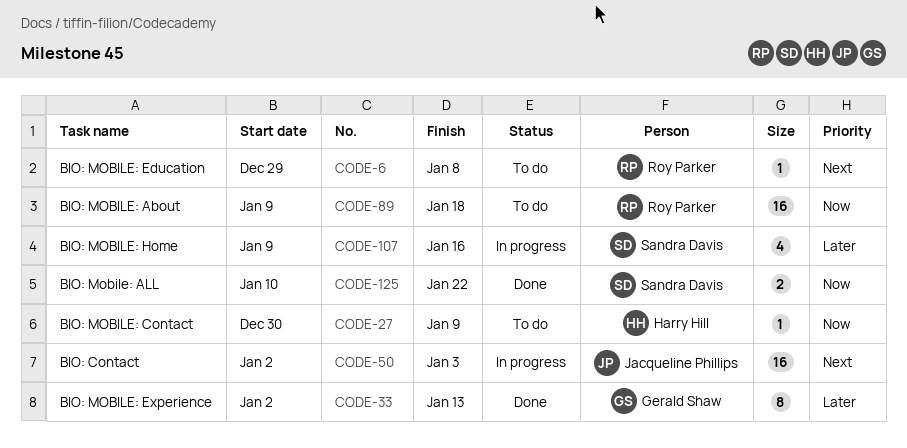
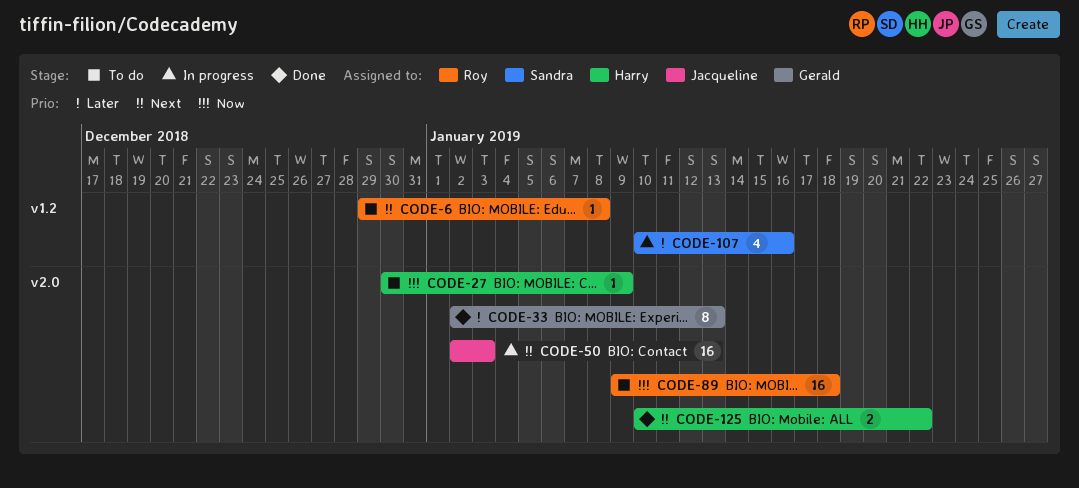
CODE-107, start: Jan 9 -> Jan 10
CODE-125, owner: Sandra Davis -> Harry Hill
CODE-125, priority: Now -> Next

